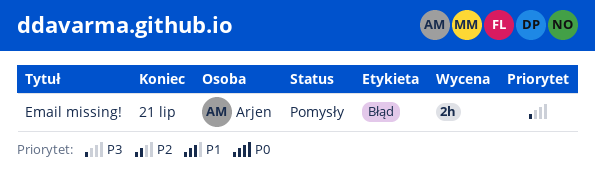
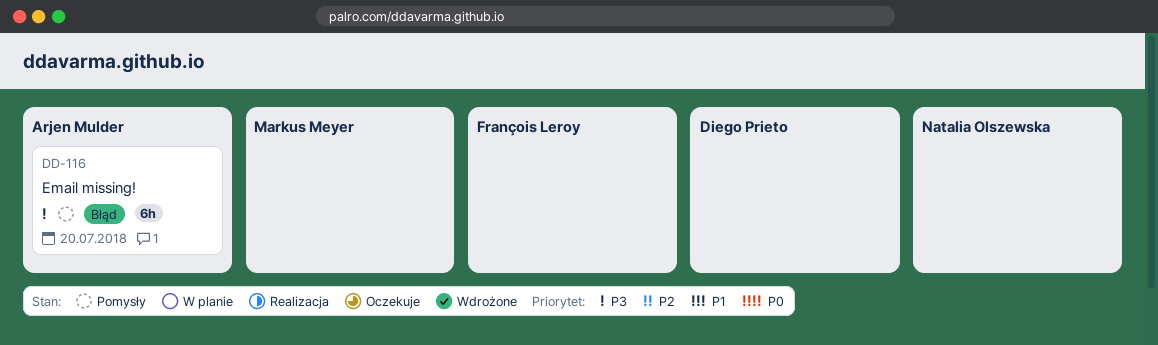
Email missing!, estimate: 2h -> 6h
Email missing!, due: Jul 21 -> Jul 20

